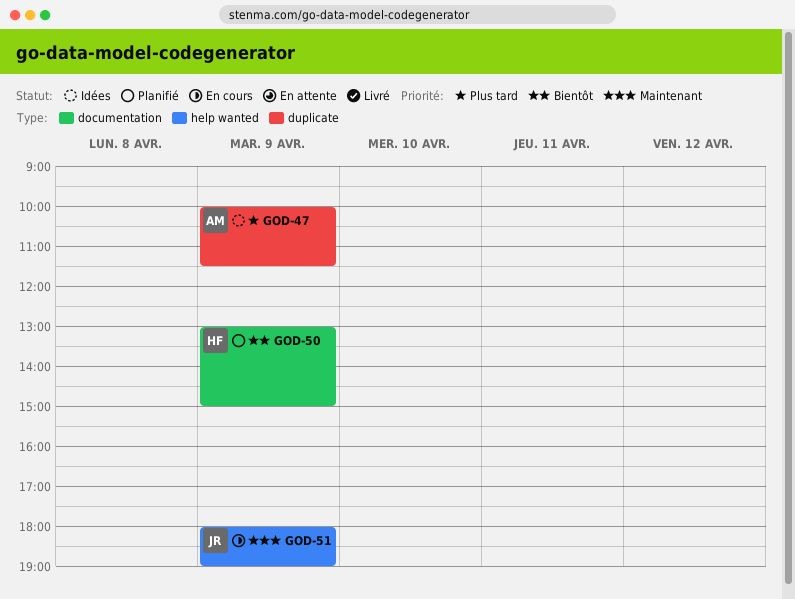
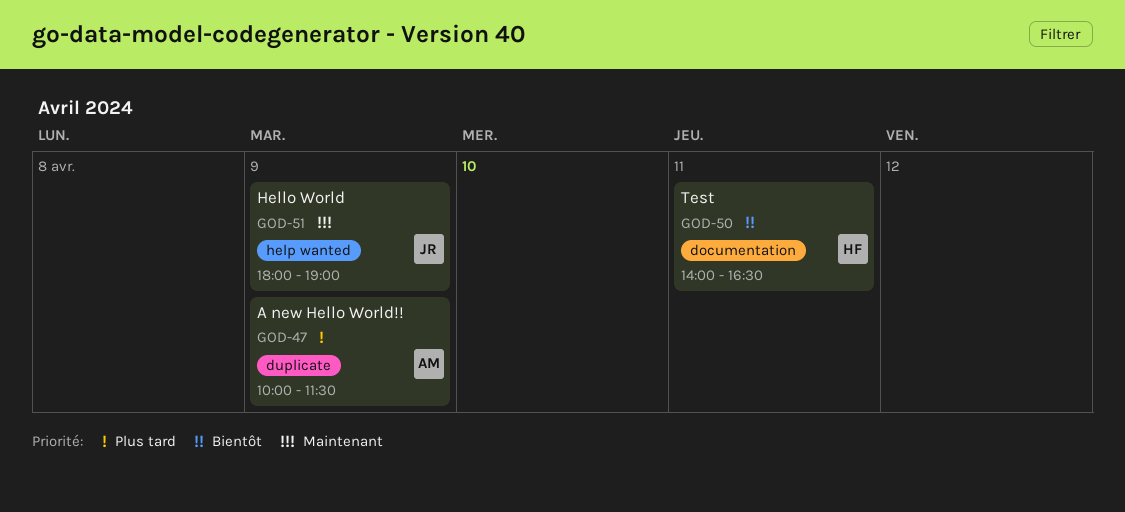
GOD-50, day: Apr 9 -> Apr 11
GOD-50, begins: 13:00 -> 14:00
GOD-50, ends: 15:00 -> 16:30

